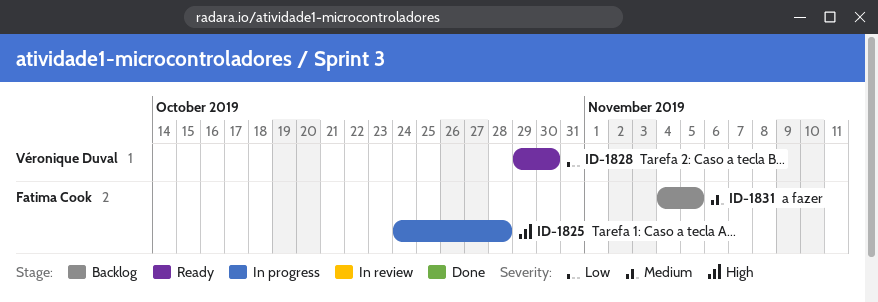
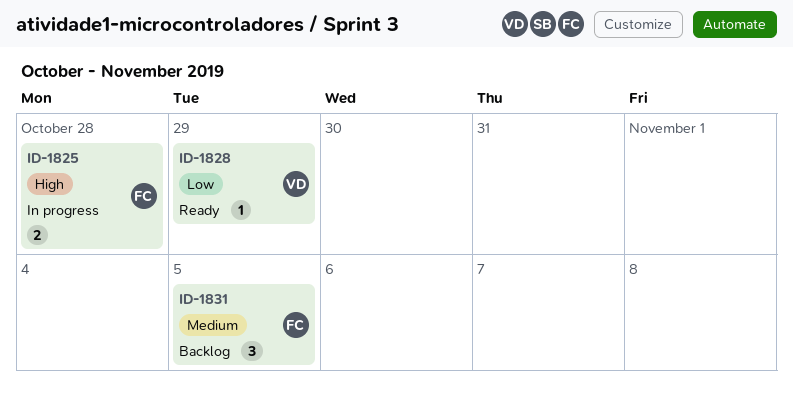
ID-1828, due: Oct 30 -> Oct 29

